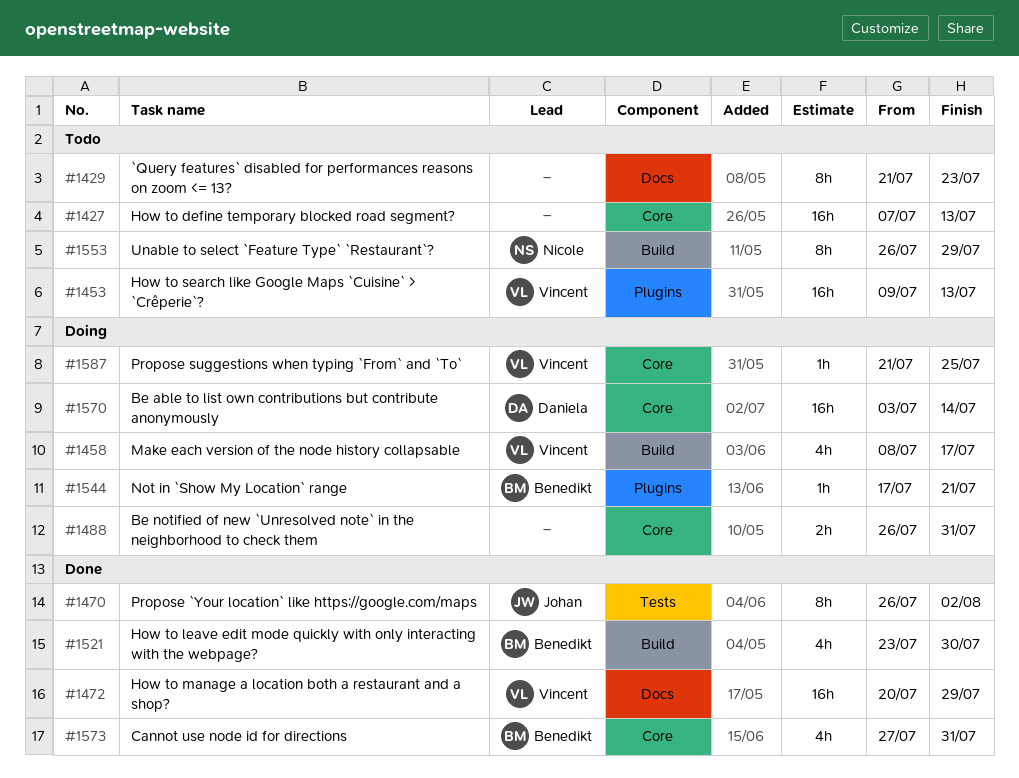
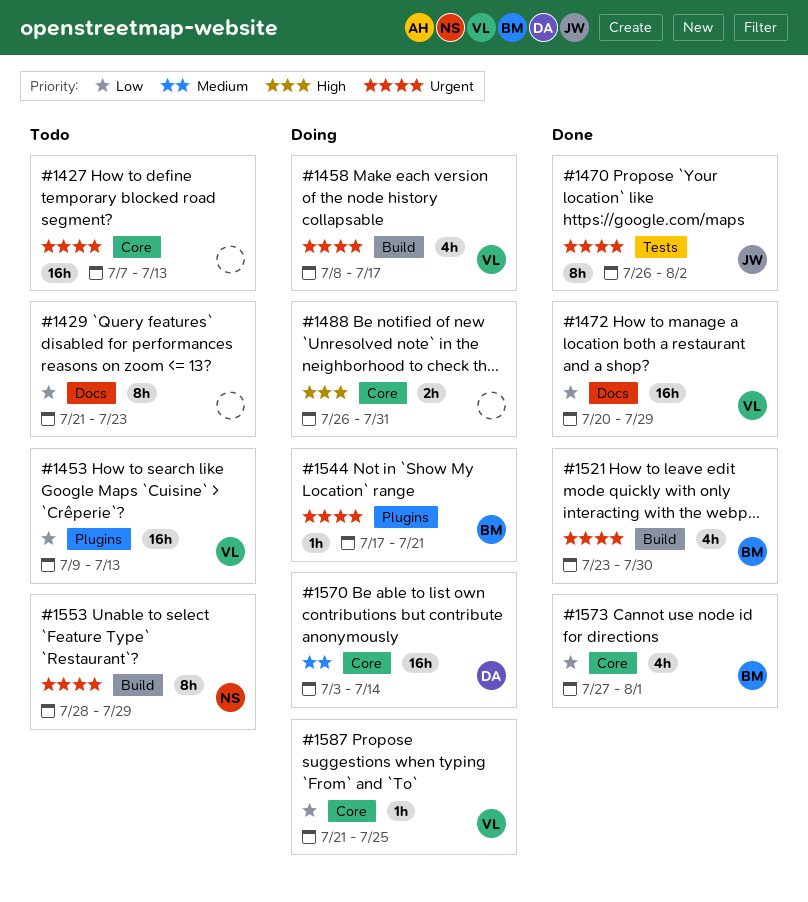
#1553, start: Jul 26 -> Jul 28
#1573, due: Jul 31 -> Aug 1

